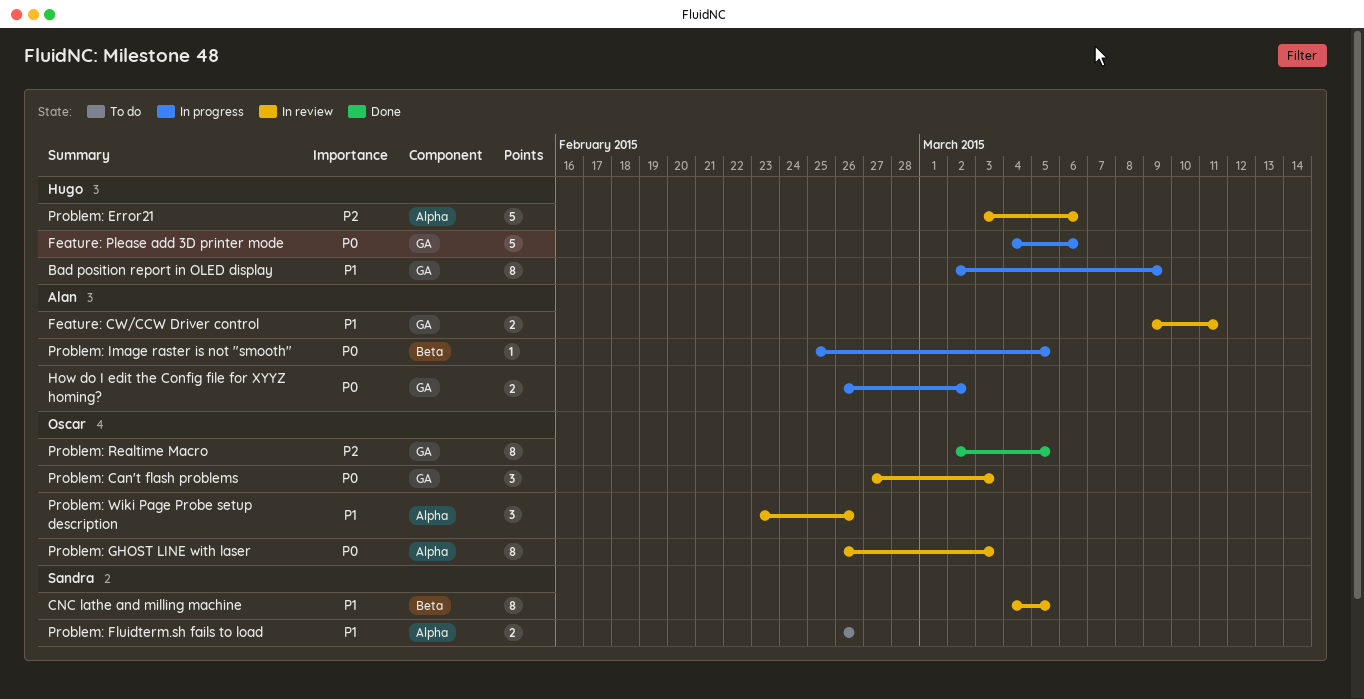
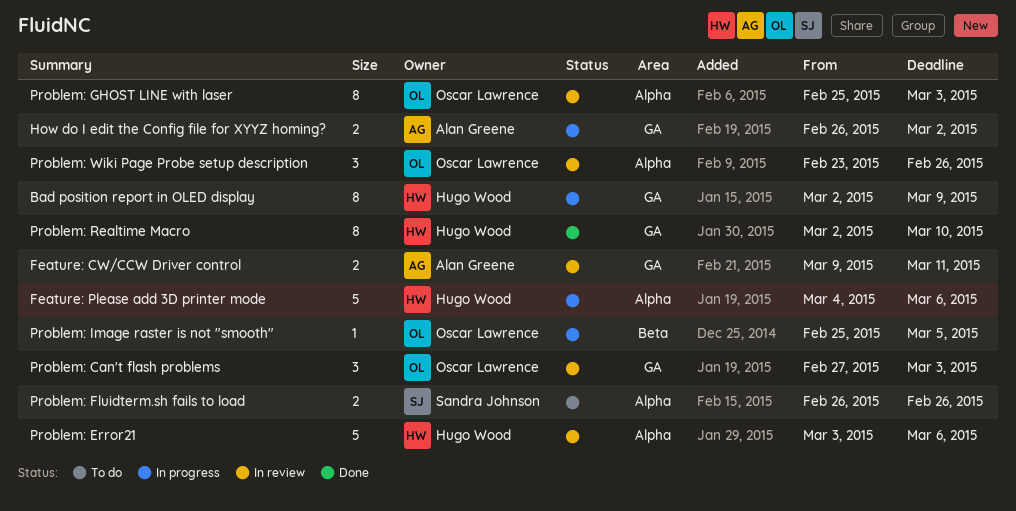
CNC lathe and milling machine: present -> none
Feature: Please add 3D printer mode, label: GA -> Alpha
Problem: GHOST LINE with laser, start: Feb 26 -> Feb 25
Problem: Image raster is not "smooth", owner: Alan Greene -> Oscar Lawrence
Problem: Realtime Macro, owner: Oscar Lawrence -> Hugo Wood
Problem: Realtime Macro, due: Mar 5 -> Mar 10

